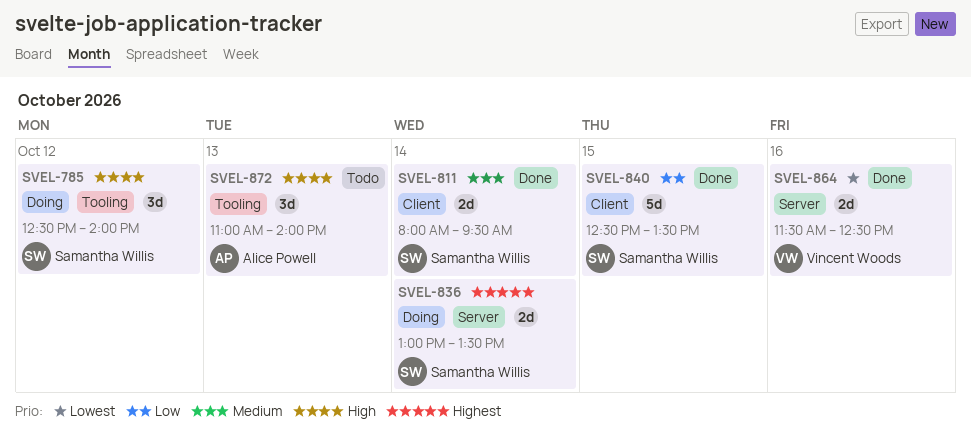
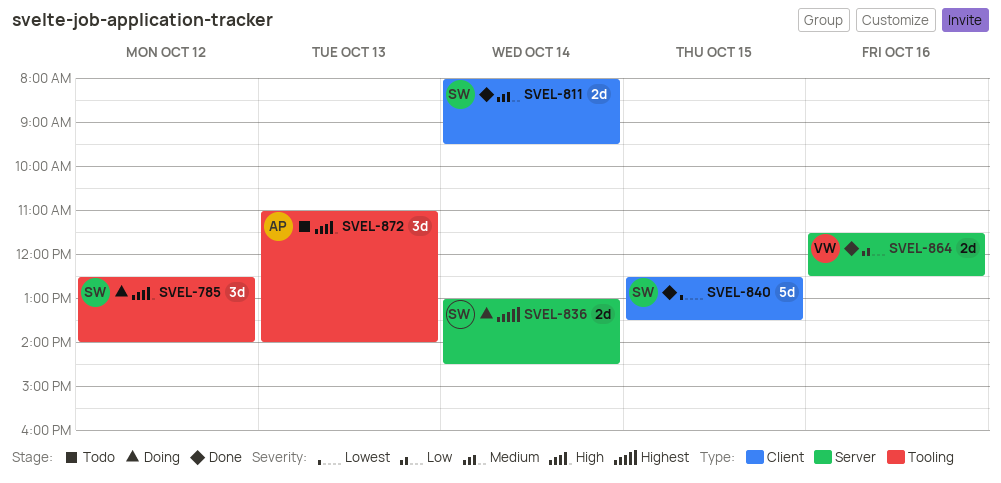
SVEL-836, ends: 13:30 -> 14:30
SVEL-840, priority: Low -> Lowest
SVEL-864, priority: Lowest -> Low

